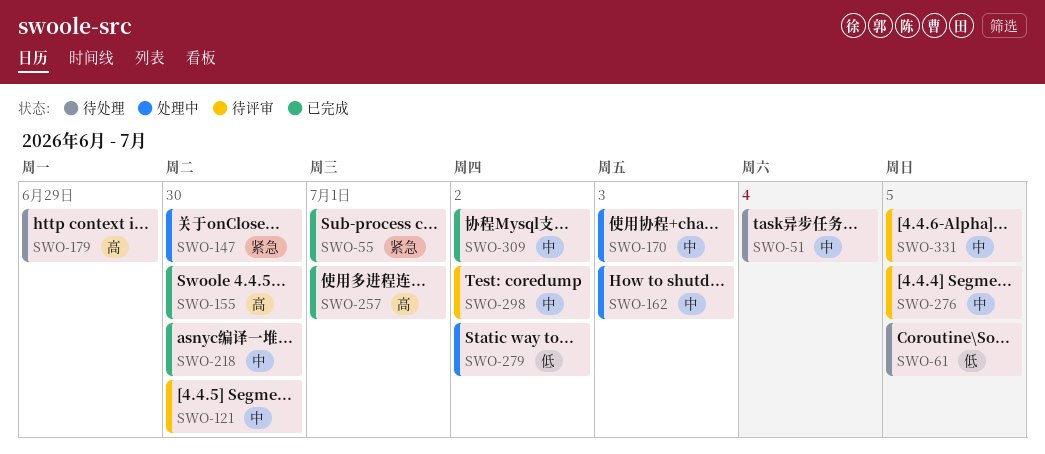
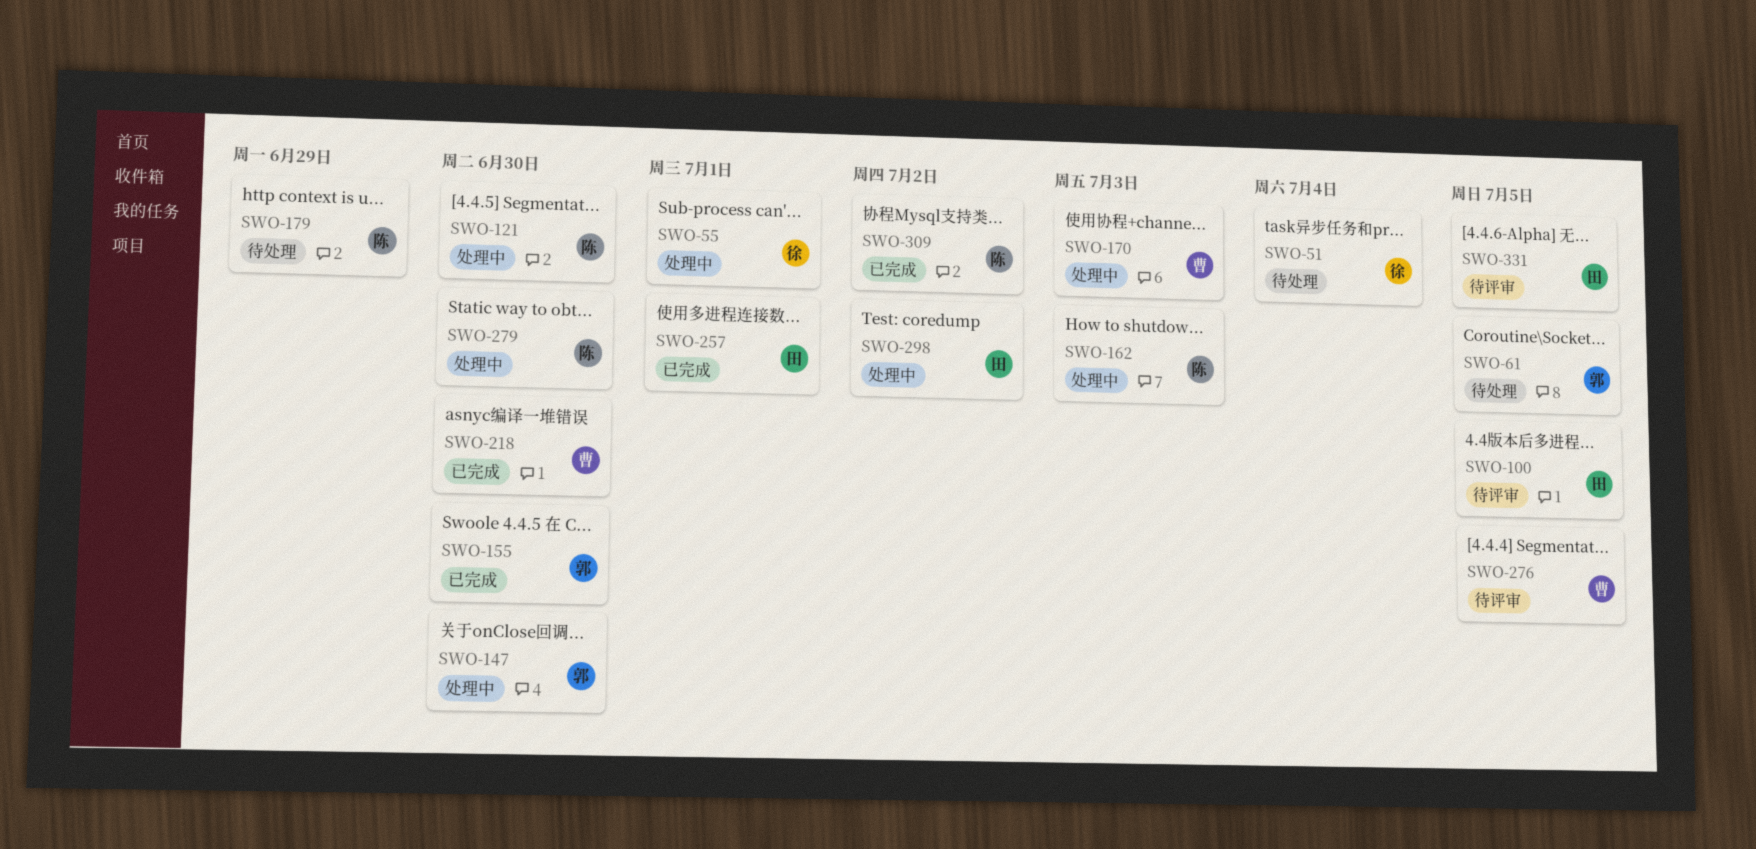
SWO-55, status: 已完成 -> 处理中
SWO-100: none -> present
SWO-121, status: 待评审 -> 处理中
SWO-279, due: Jul 2 -> Jun 30
SWO-298, status: 待评审 -> 处理中

